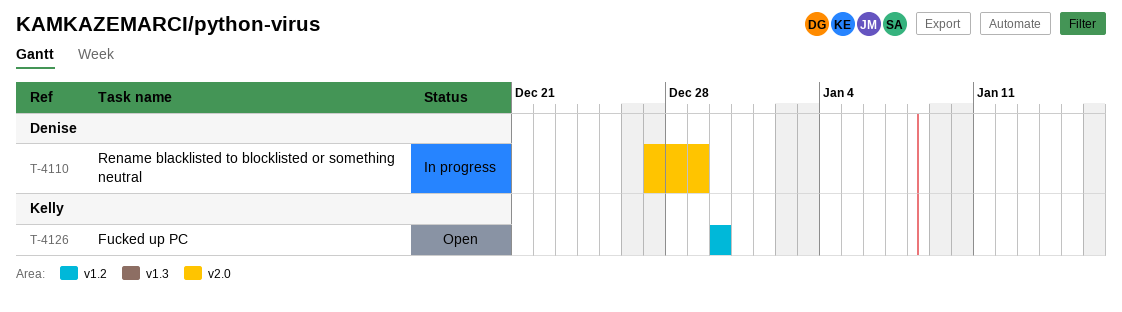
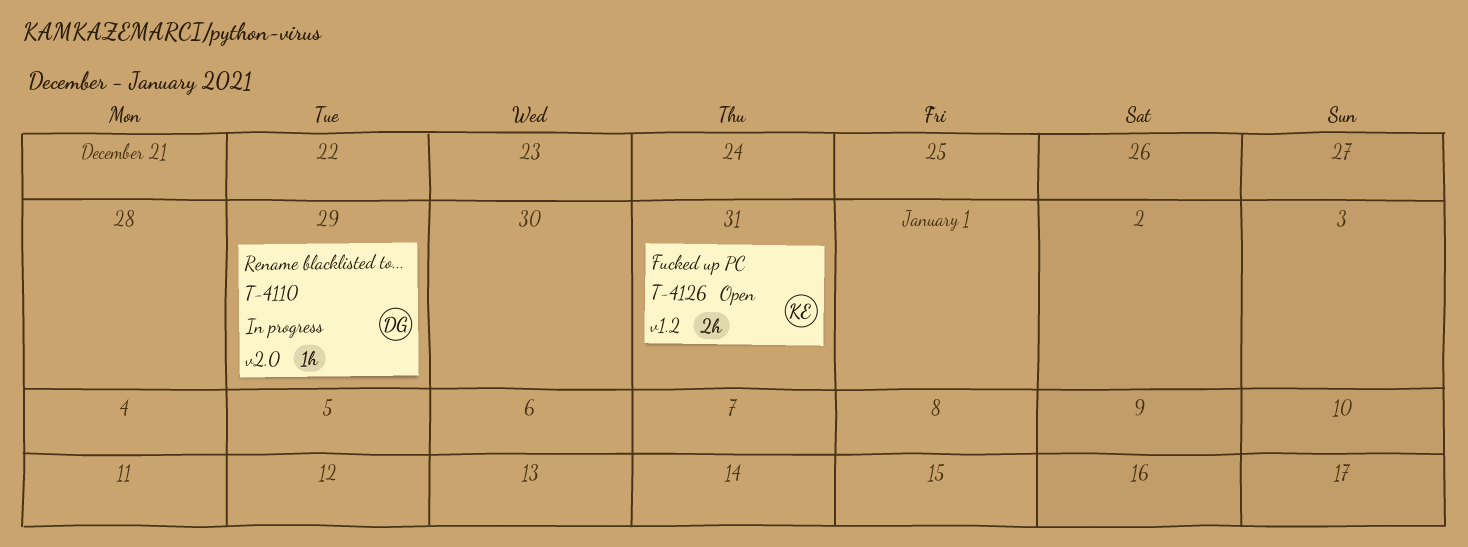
T-4126, due: Dec 30 -> Dec 31

